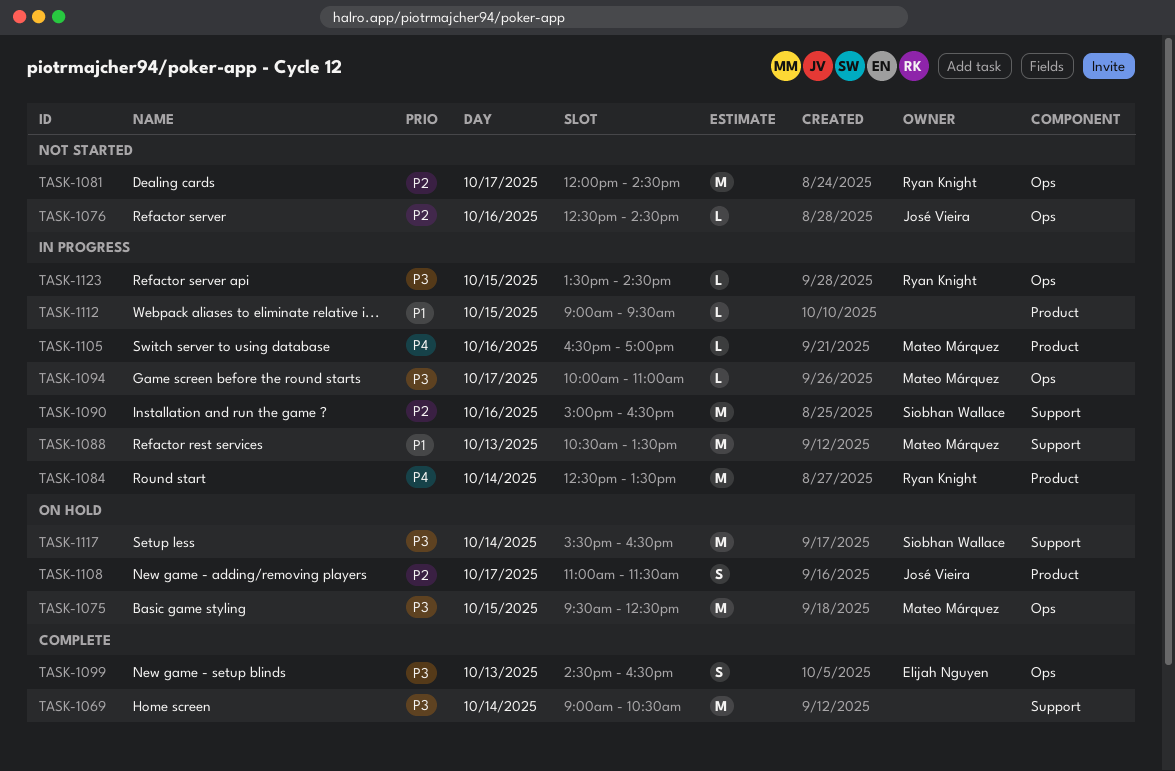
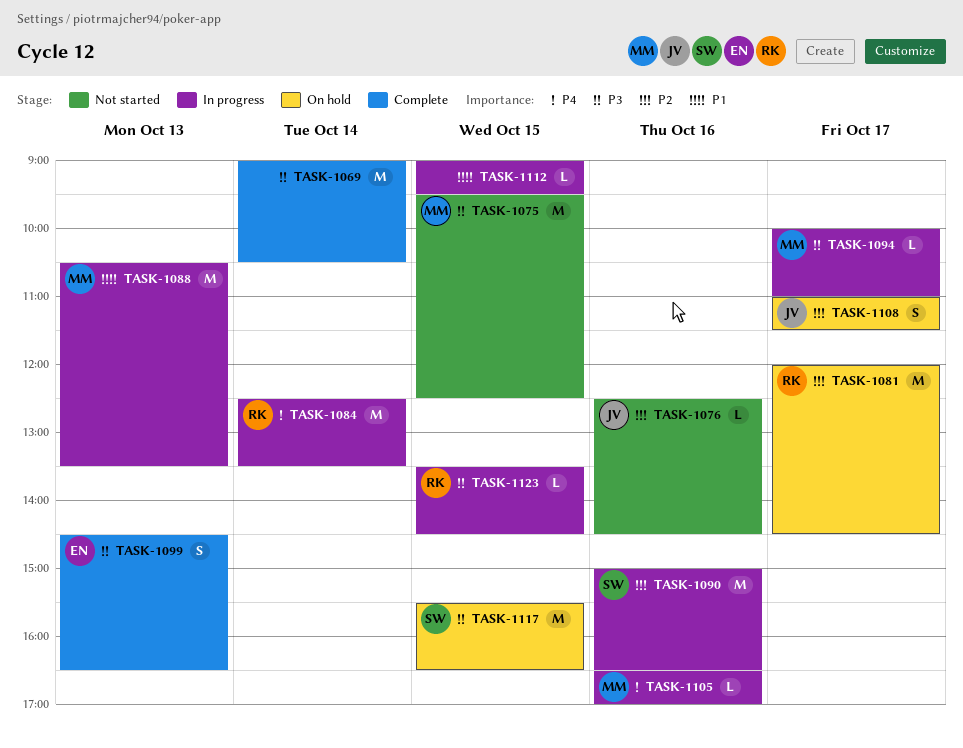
TASK-1075, status: On hold -> Not started
TASK-1081, status: Not started -> On hold
TASK-1117, day: Oct 14 -> Oct 15

